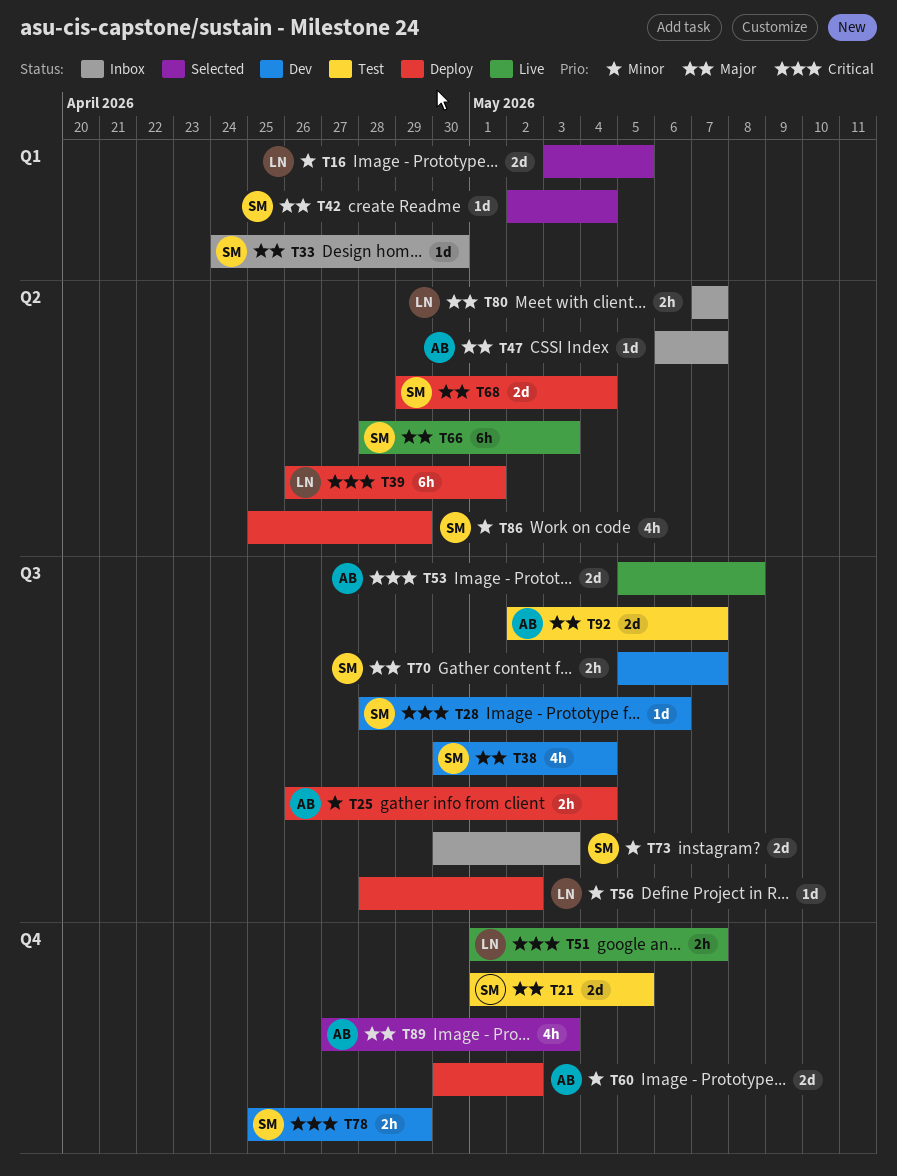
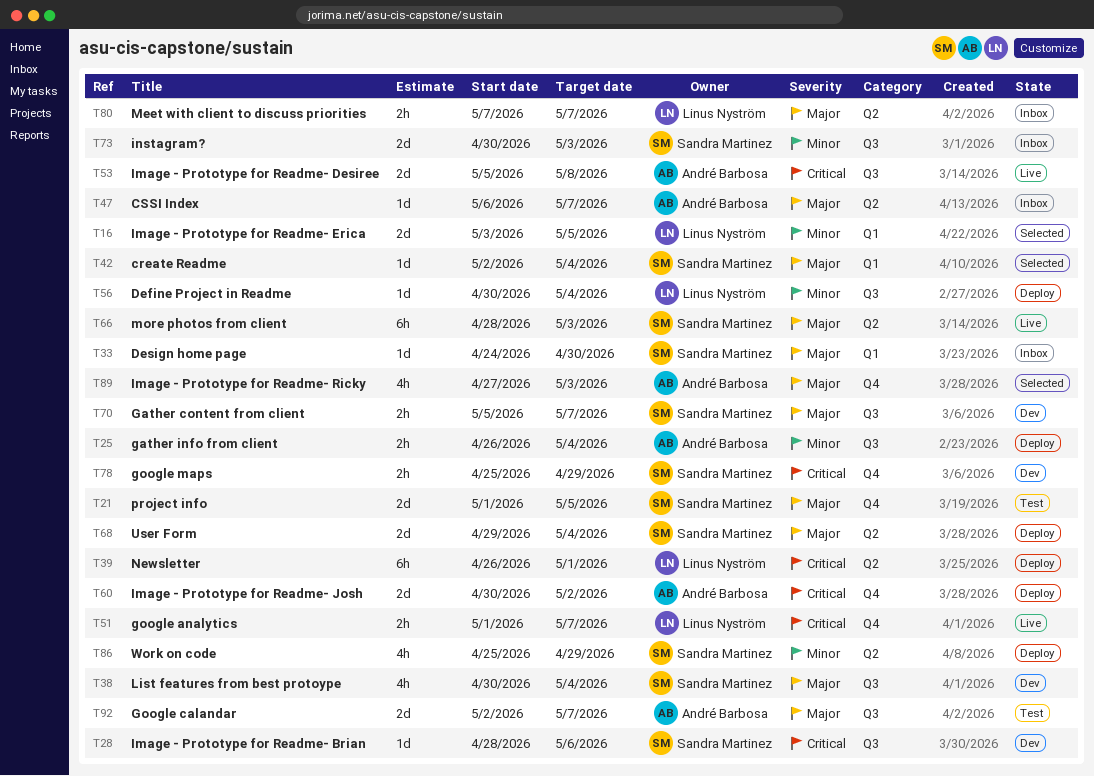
T56, start: Apr 28 -> Apr 30
T56, due: May 2 -> May 4
T60, priority: Minor -> Critical

